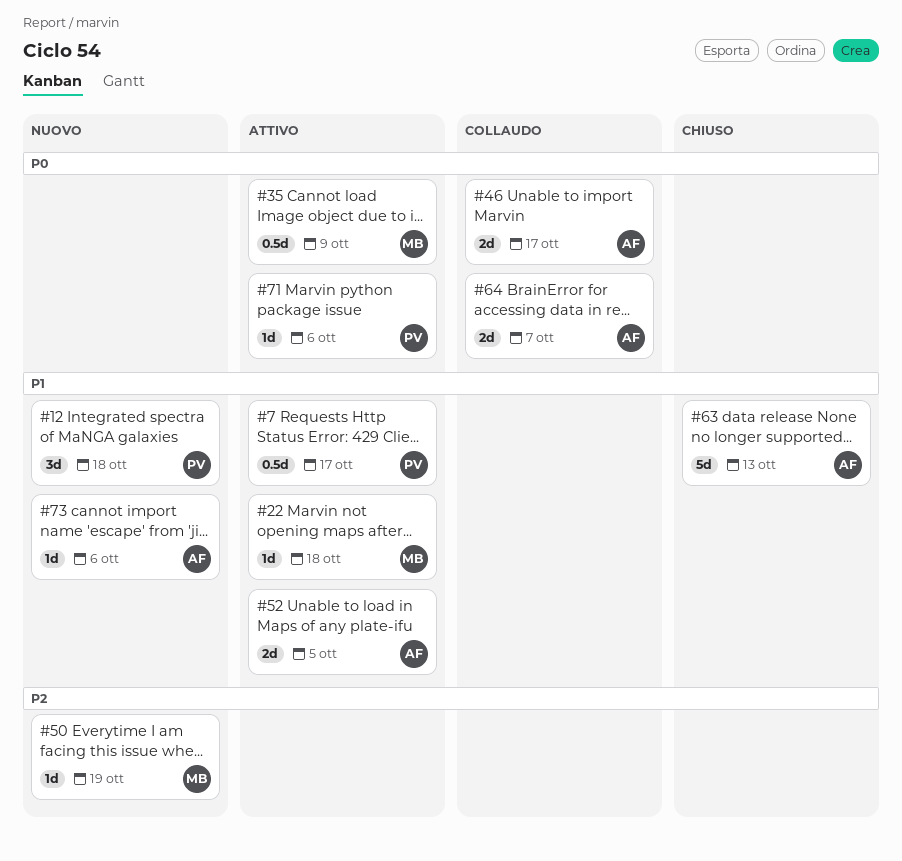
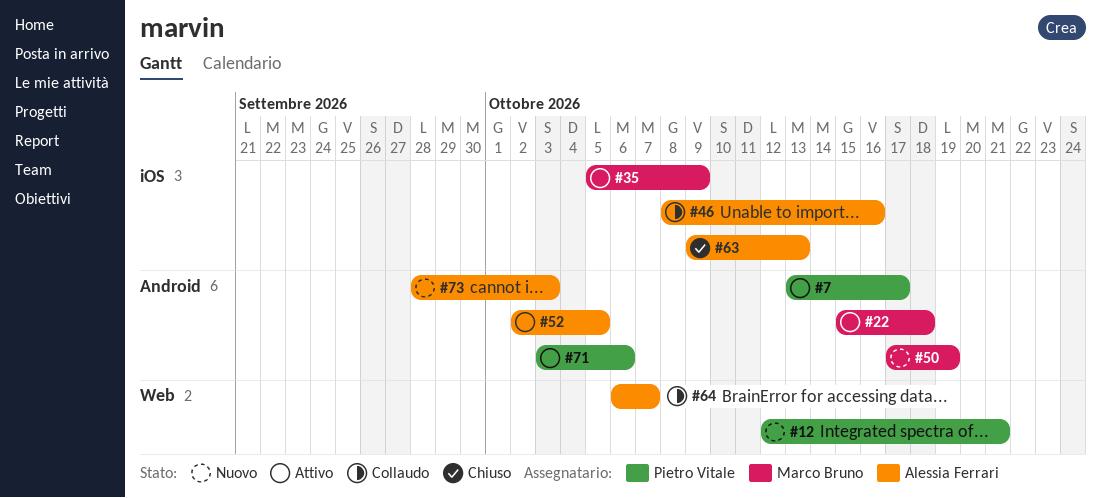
#12, due: Oct 18 -> Oct 21
#46, due: Oct 17 -> Oct 16
#73, due: Oct 6 -> Oct 3

